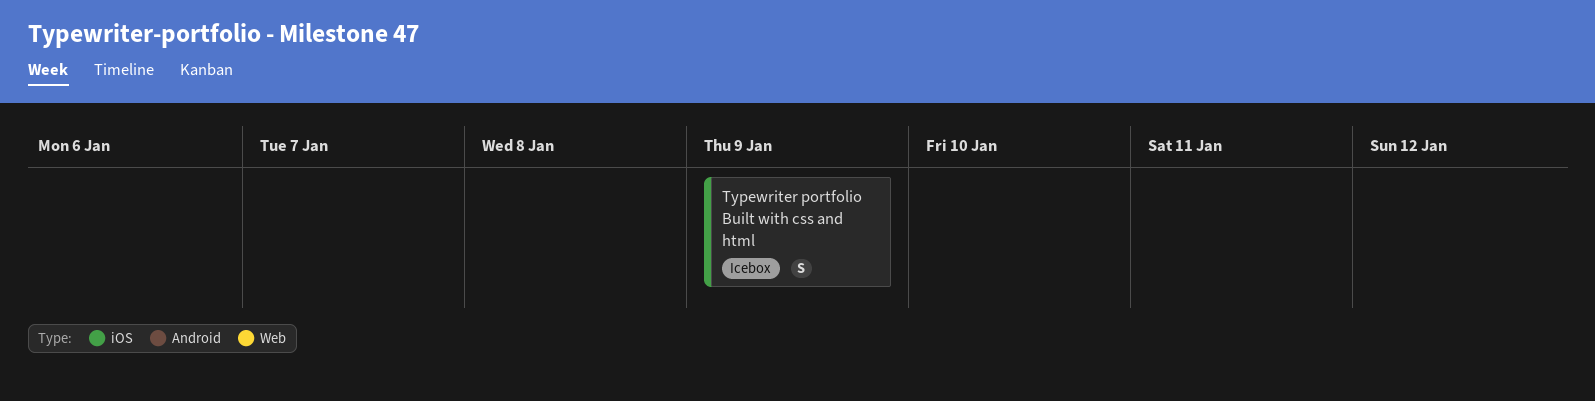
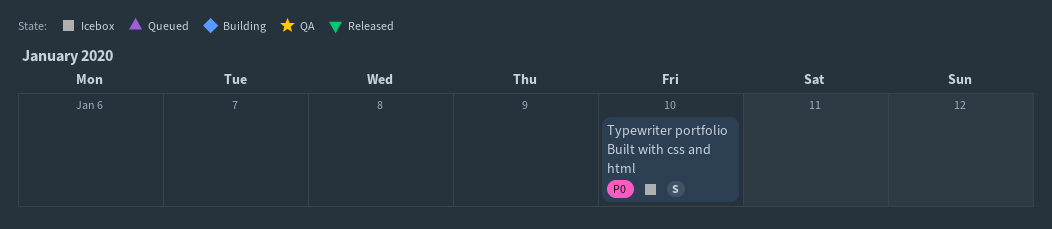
Typewriter portfolio Built with css and html, due: Jan 9 -> Jan 10

